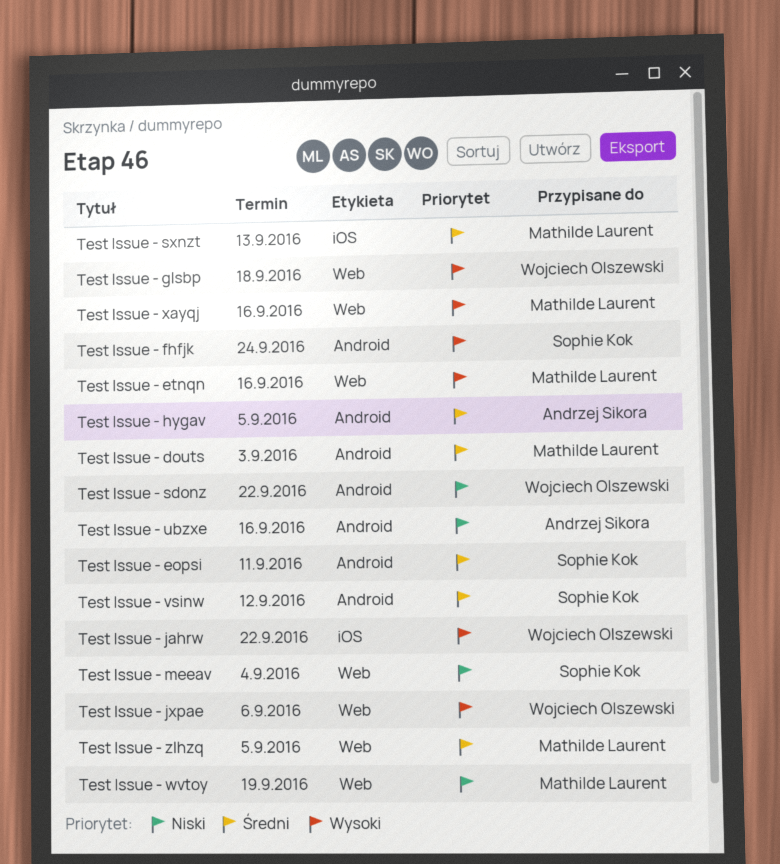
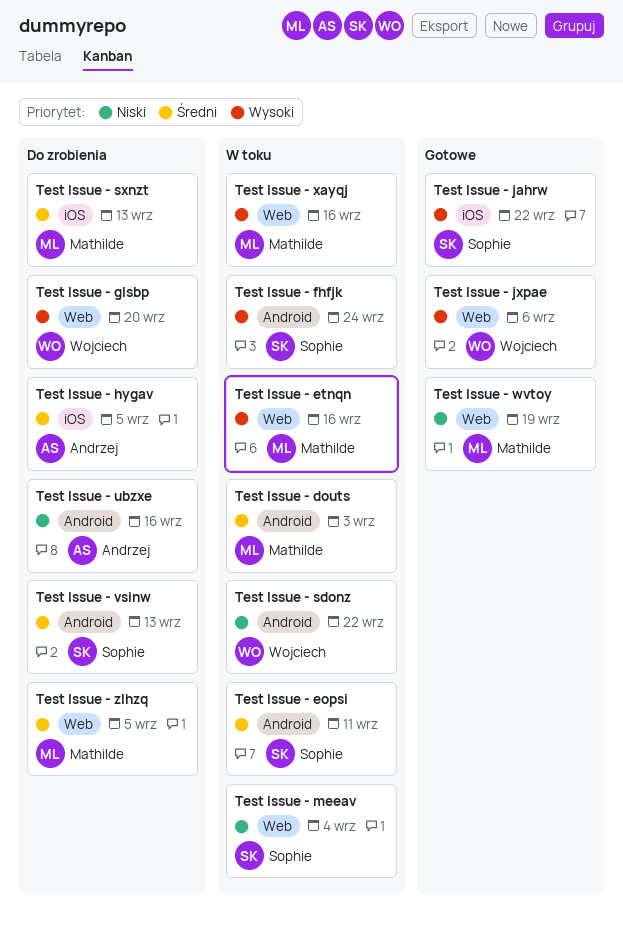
Test Issue - glsbp, due: Sep 18 -> Sep 20
Test Issue - hygav, label: Android -> iOS
Test Issue - jahrw, owner: Wojciech Olszewski -> Sophie Kok
Test Issue - vsinw, due: Sep 12 -> Sep 13

